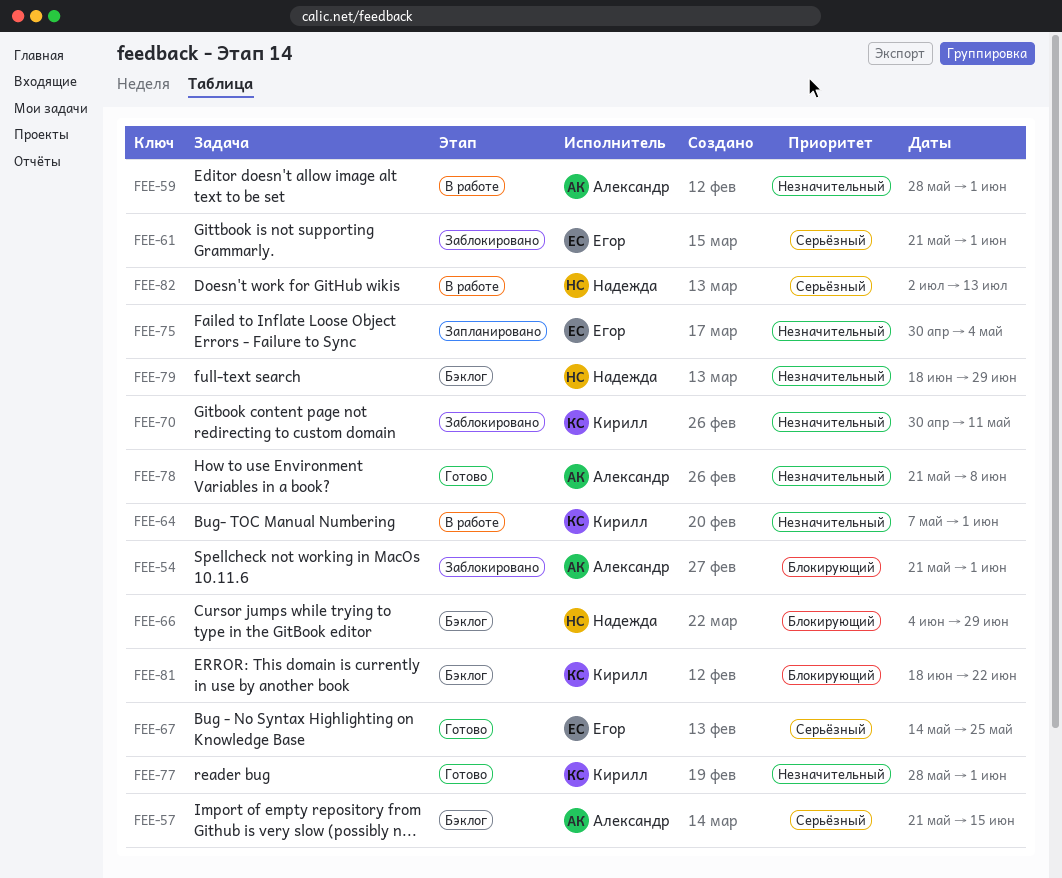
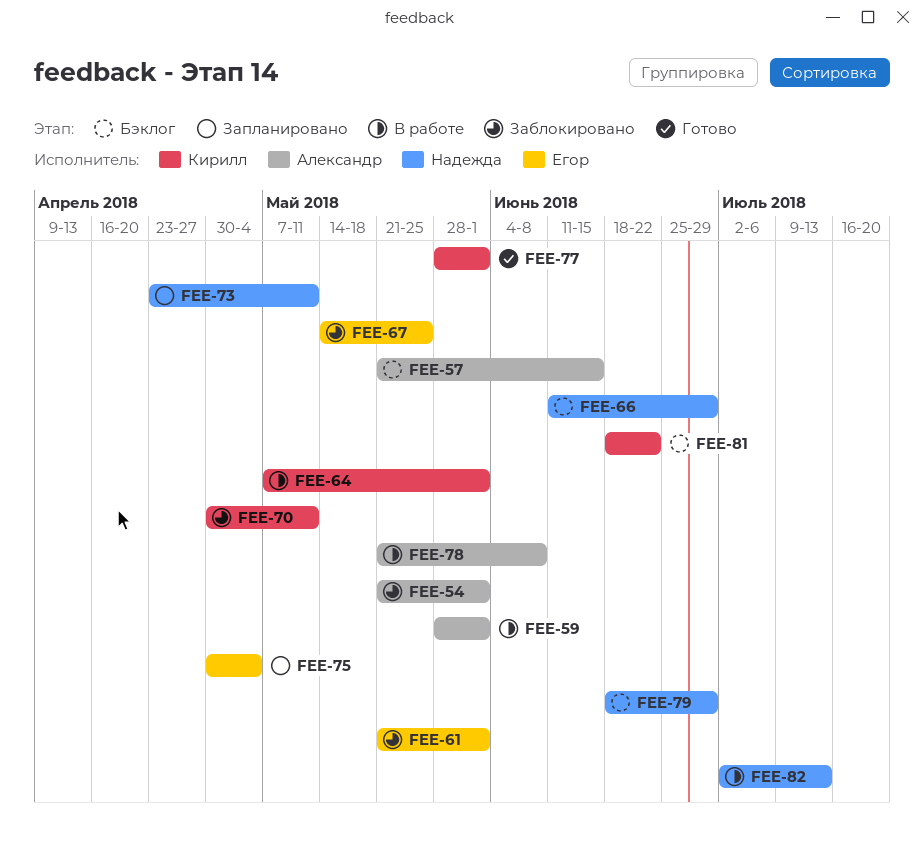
FEE-66, start: Jun 4 -> Jun 11
FEE-67, status: Готово -> Заблокировано
FEE-73: none -> present
FEE-78, status: Готово -> В работе

